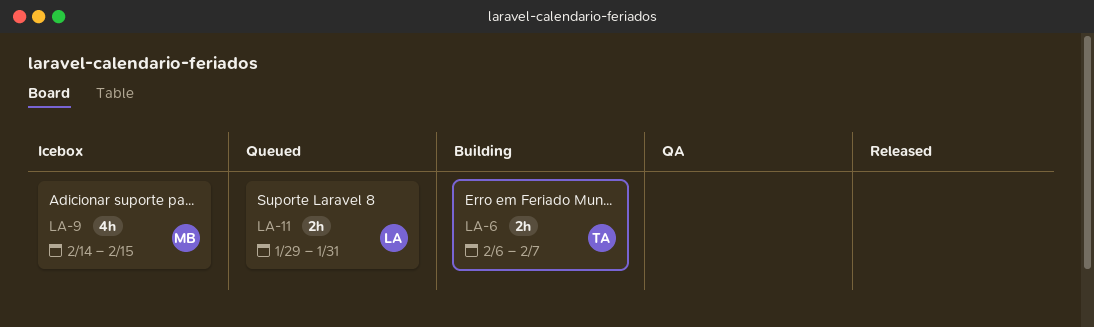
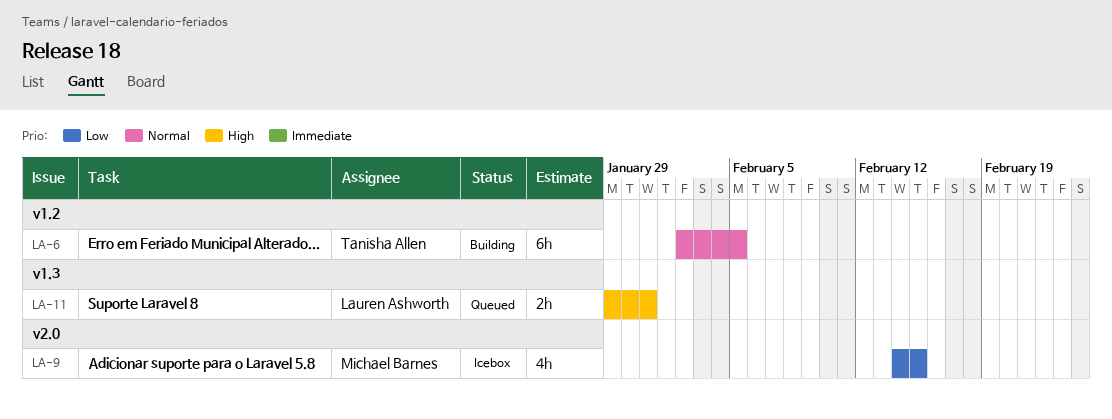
LA-6, estimate: 2h -> 6h
LA-6, start: Feb 6 -> Feb 2
LA-6, due: Feb 7 -> Feb 5

